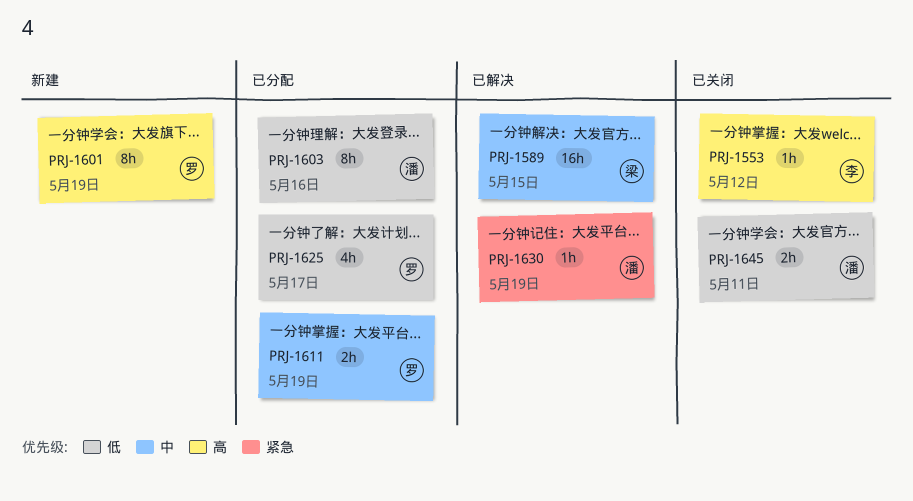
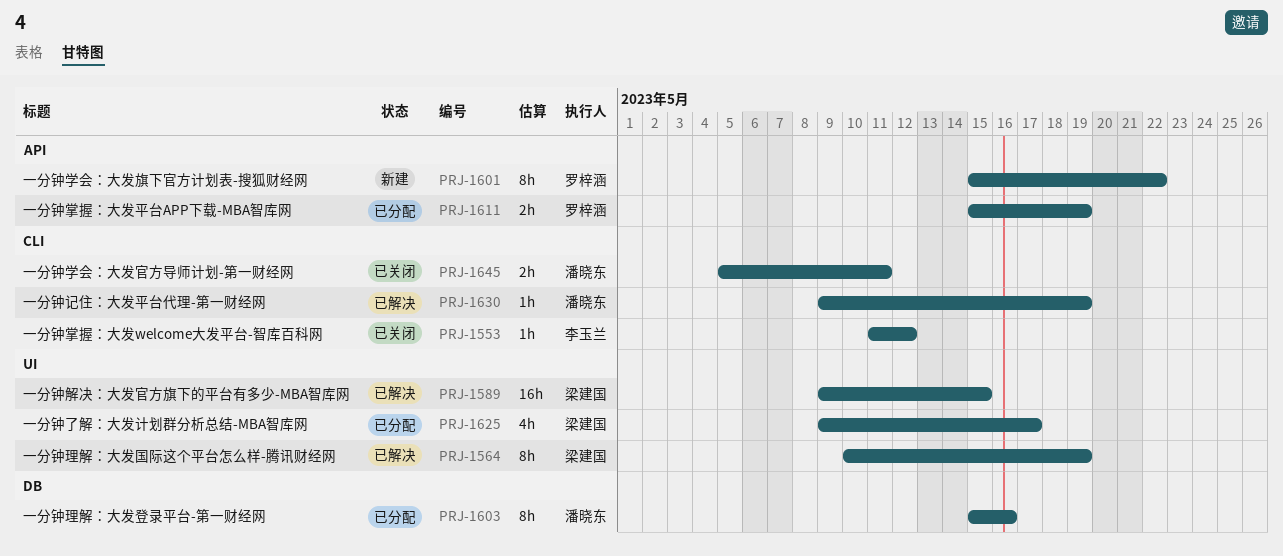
PRJ-1564: none -> present
PRJ-1601, due: May 19 -> May 22
PRJ-1625, owner: 罗梓涵 -> 梁建国

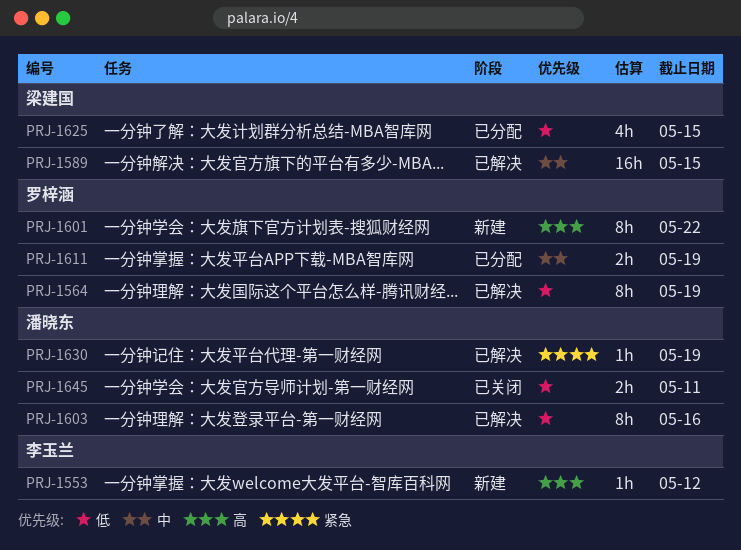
PRJ-1553, status: 已关闭 -> 新建
PRJ-1564, owner: 梁建国 -> 罗梓涵
PRJ-1603, status: 已分配 -> 已解决
PRJ-1625, due: May 17 -> May 15

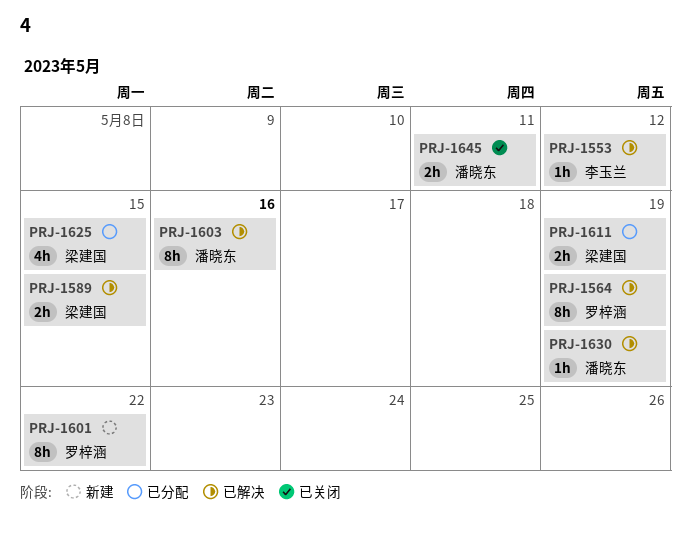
PRJ-1553, status: 新建 -> 已解决
PRJ-1589, estimate: 16h -> 2h
PRJ-1611, owner: 罗梓涵 -> 梁建国

